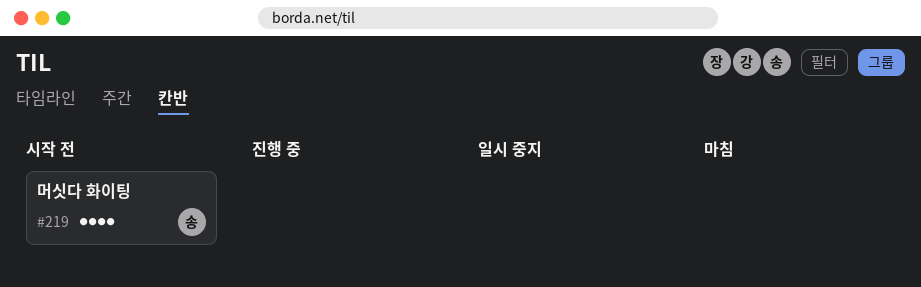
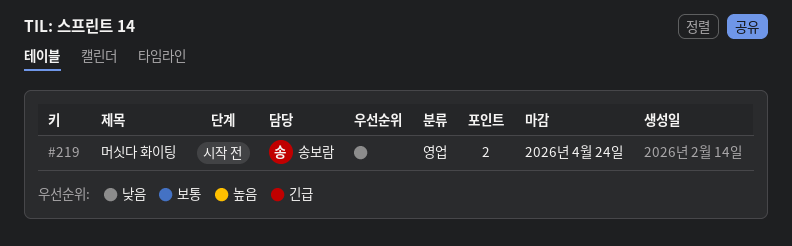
#219, estimate: 4 -> 2

